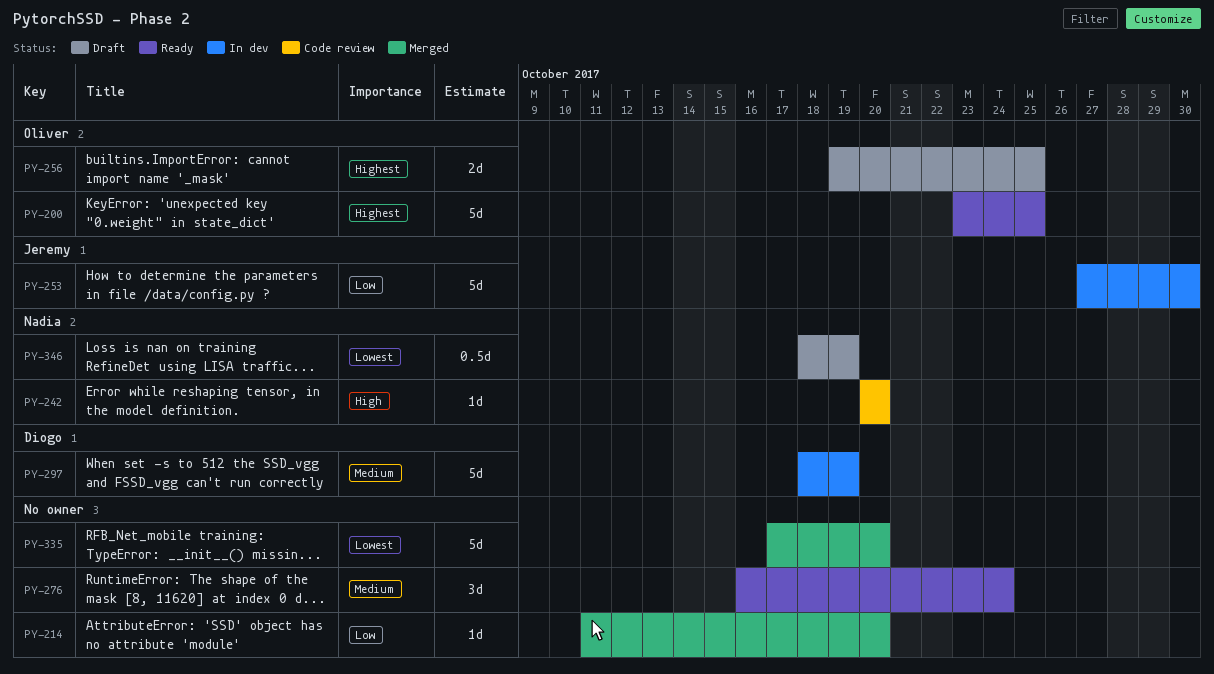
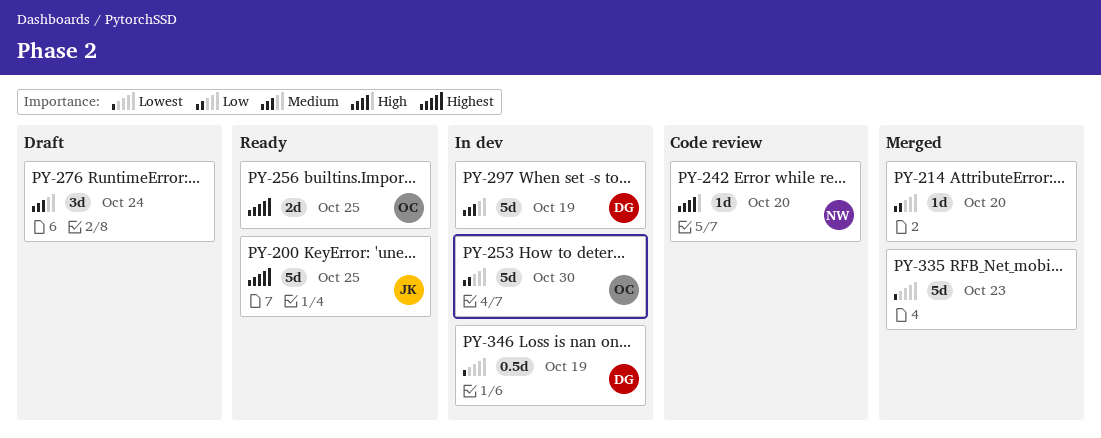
PY-200, owner: Oliver -> Jeremy
PY-253, owner: Jeremy -> Oliver
PY-256, status: Draft -> Ready
PY-276, status: Ready -> Draft
PY-335, due: Oct 20 -> Oct 23
PY-346, status: Draft -> In dev
PY-346, owner: Nadia -> Diogo

